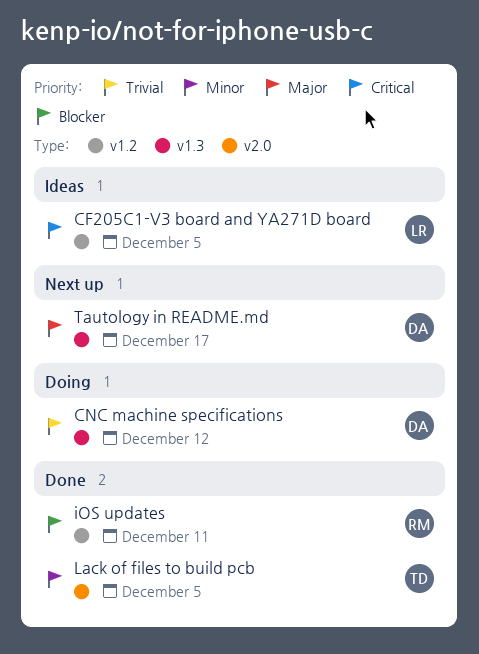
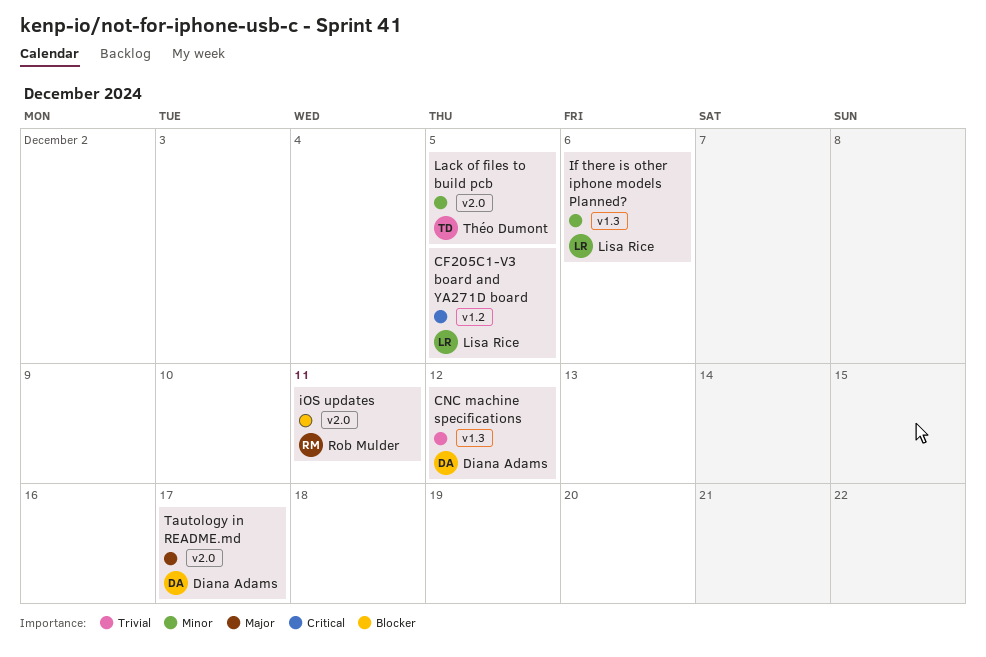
If there is other iphone models Planned?: none -> present
iOS updates, label: v1.2 -> v2.0
Tautology in README.md, label: v1.3 -> v2.0

